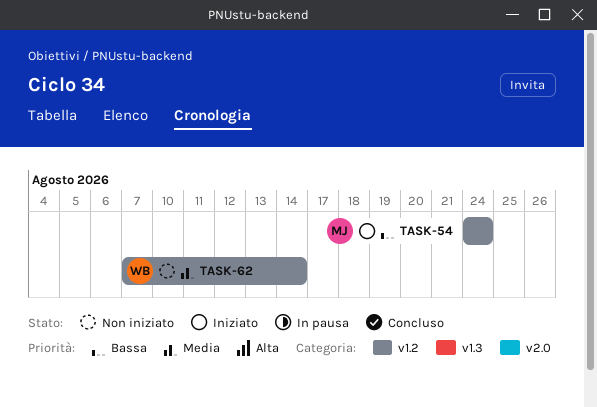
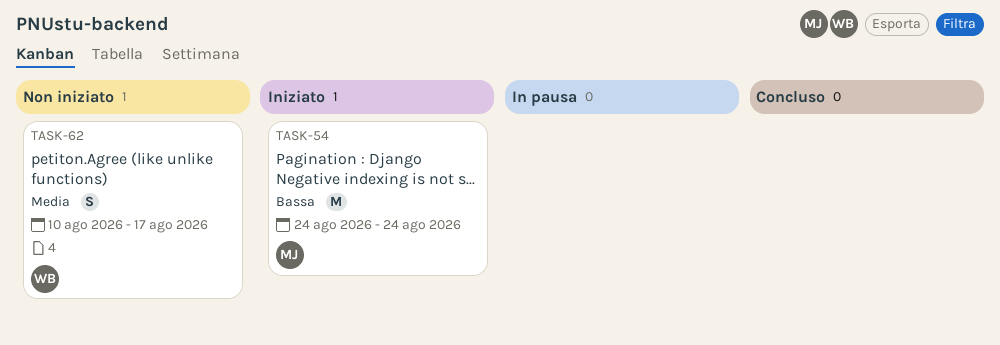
TASK-62, start: Aug 7 -> Aug 10
TASK-62, due: Aug 14 -> Aug 17

